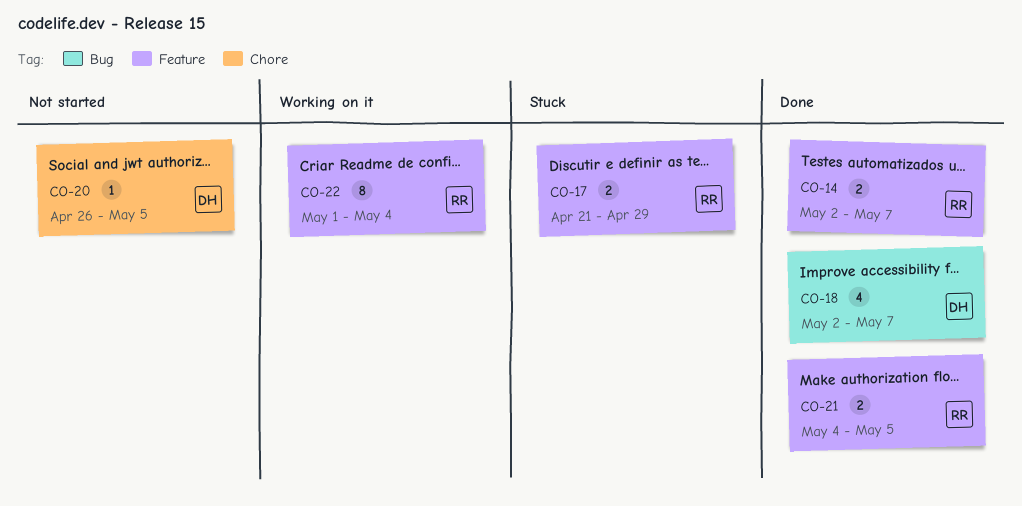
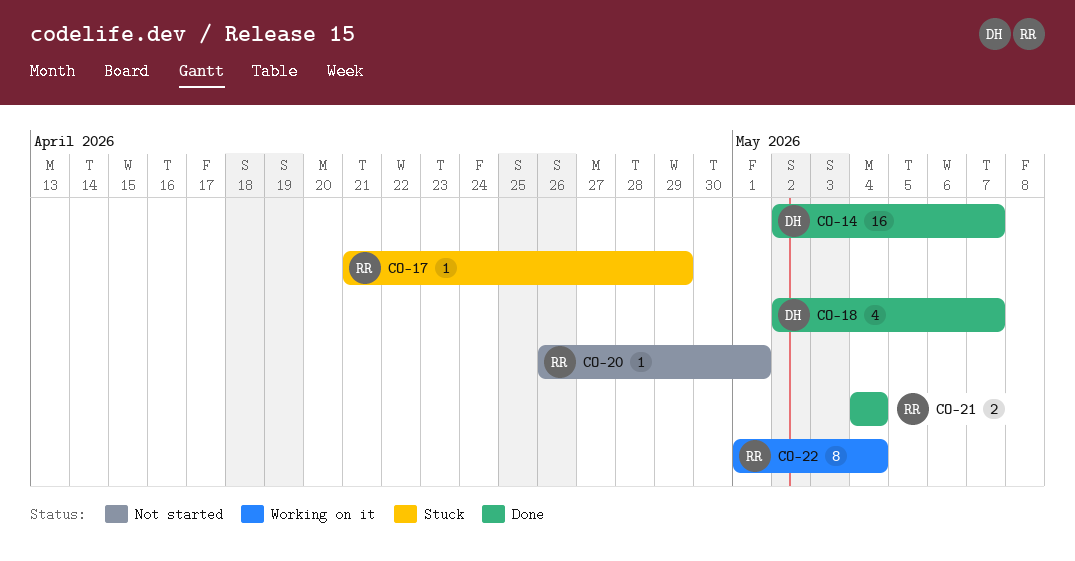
CO-14, owner: RR -> DH
CO-14, estimate: 2 -> 16
CO-17, estimate: 2 -> 1
CO-20, owner: DH -> RR
CO-20, due: May 5 -> May 1
CO-21, due: May 5 -> May 4

